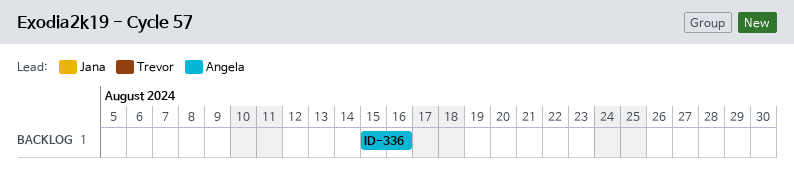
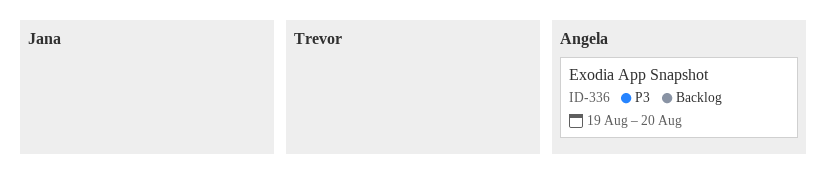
ID-336, start: Aug 15 -> Aug 19
ID-336, due: Aug 16 -> Aug 20

